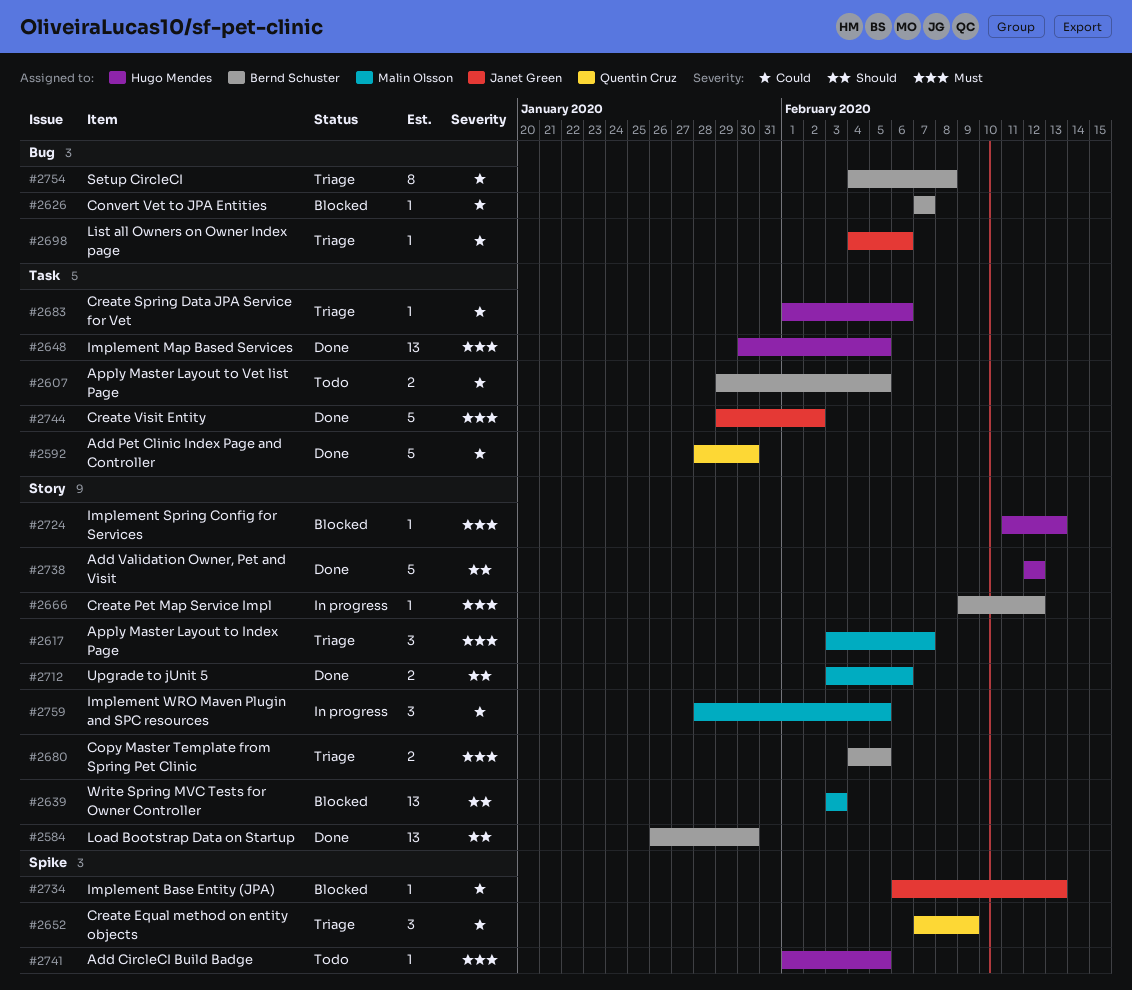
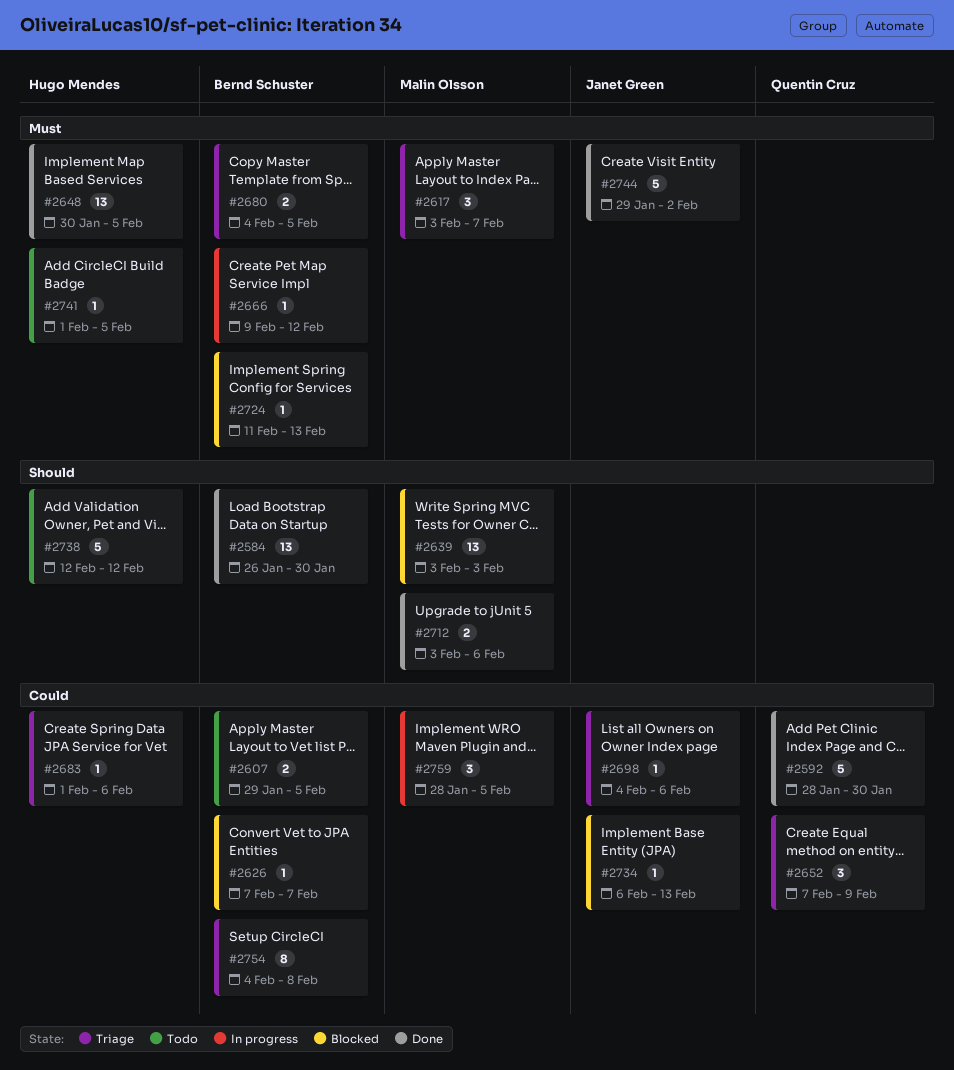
#2724, owner: Hugo Mendes -> Bernd Schuster
#2738, status: Done -> Todo

